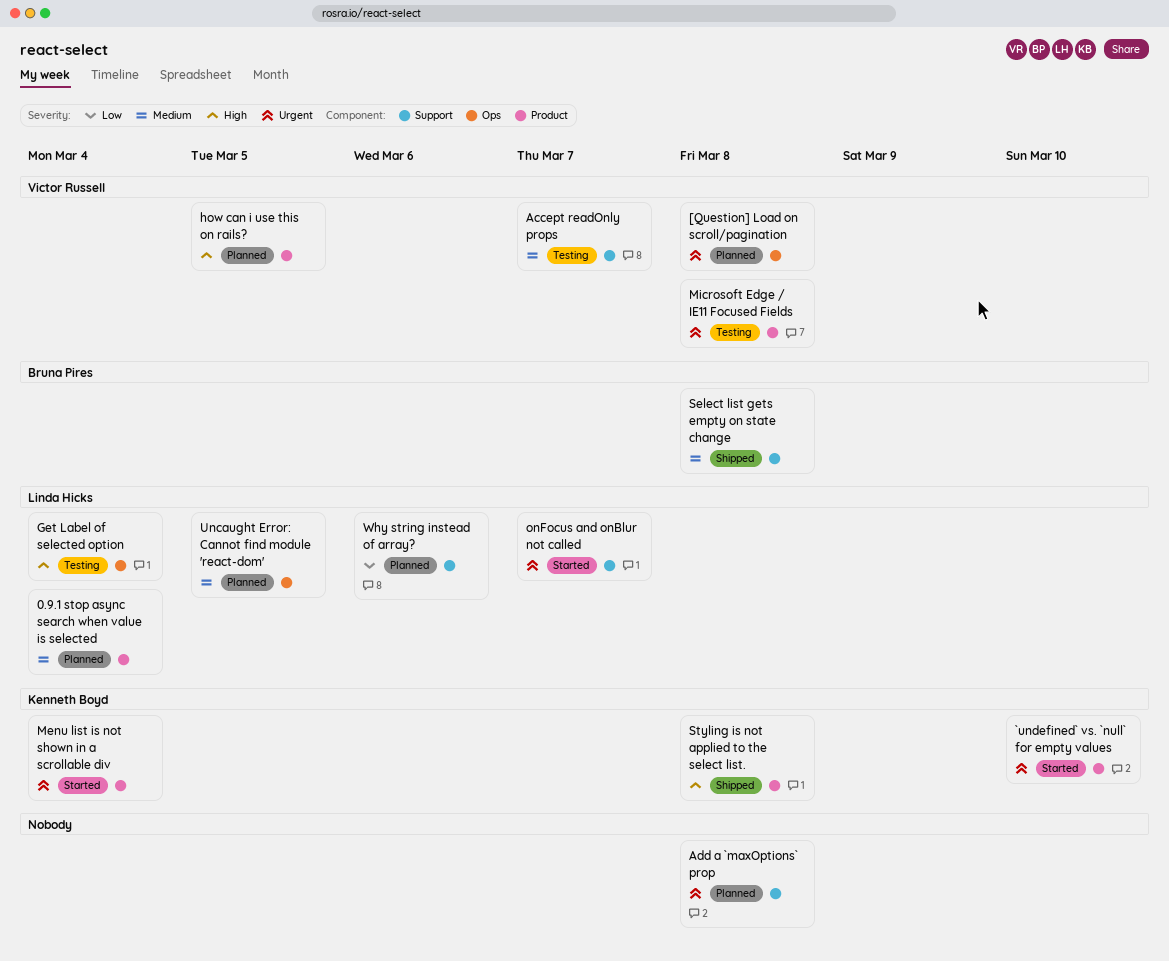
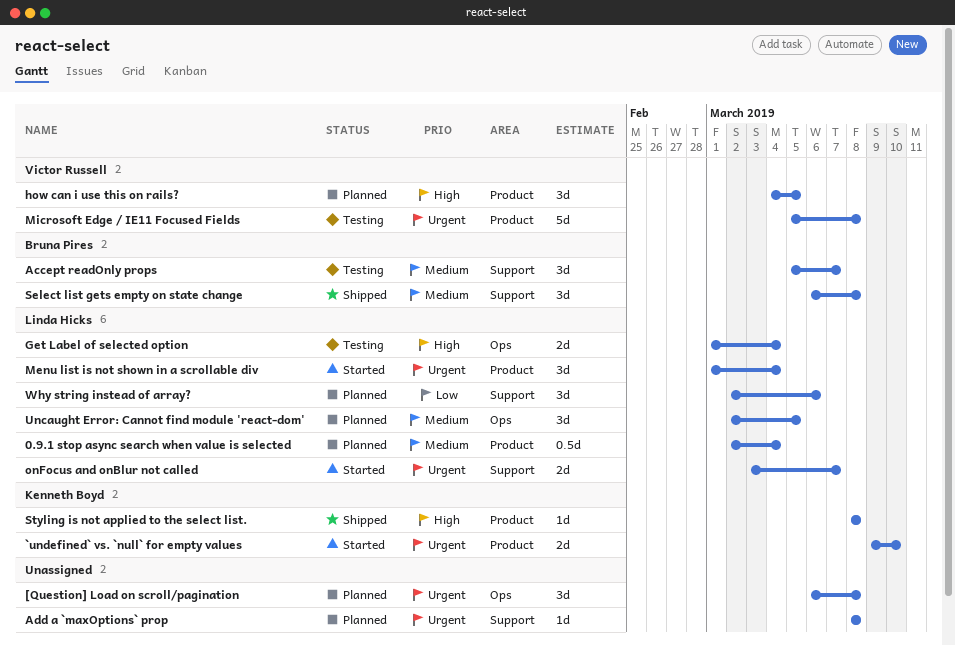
[Question] Load on scroll/pagination, owner: Victor Russell -> none
Accept readOnly props, owner: Victor Russell -> Bruna Pires
Menu list is not shown in a scrollable div, owner: Kenneth Boyd -> Linda Hicks

